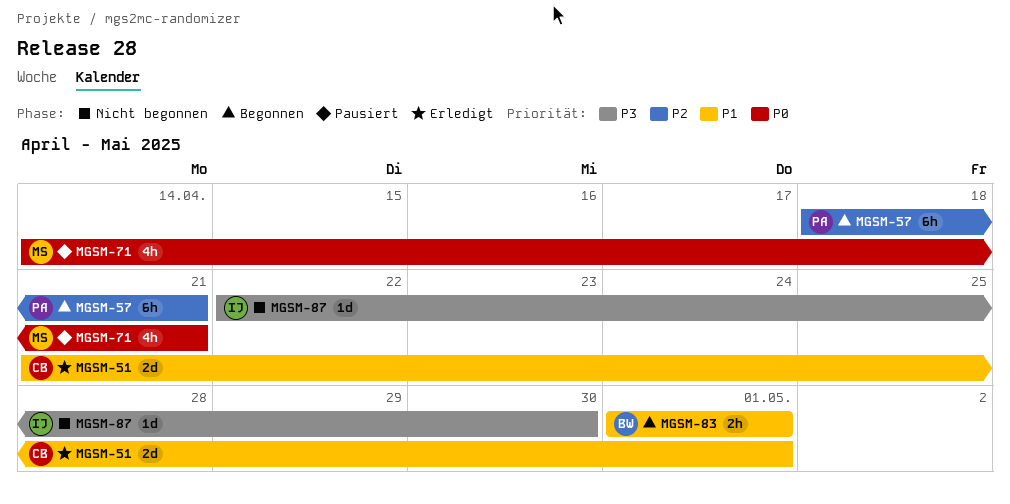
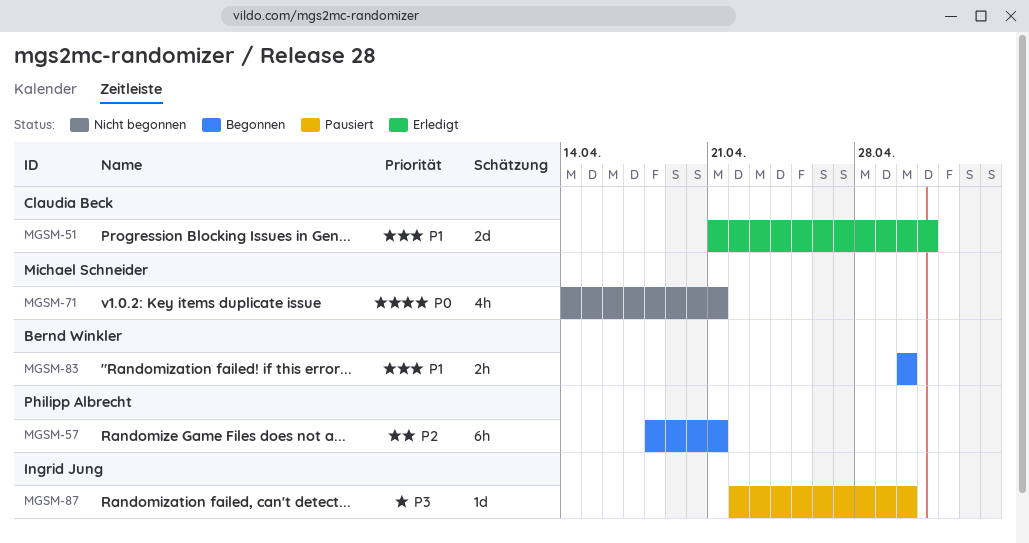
MGSM-71, status: Pausiert -> Nicht begonnen
MGSM-83, start: May 1 -> Apr 30
MGSM-83, due: May 1 -> Apr 30
MGSM-87, status: Nicht begonnen -> Pausiert

